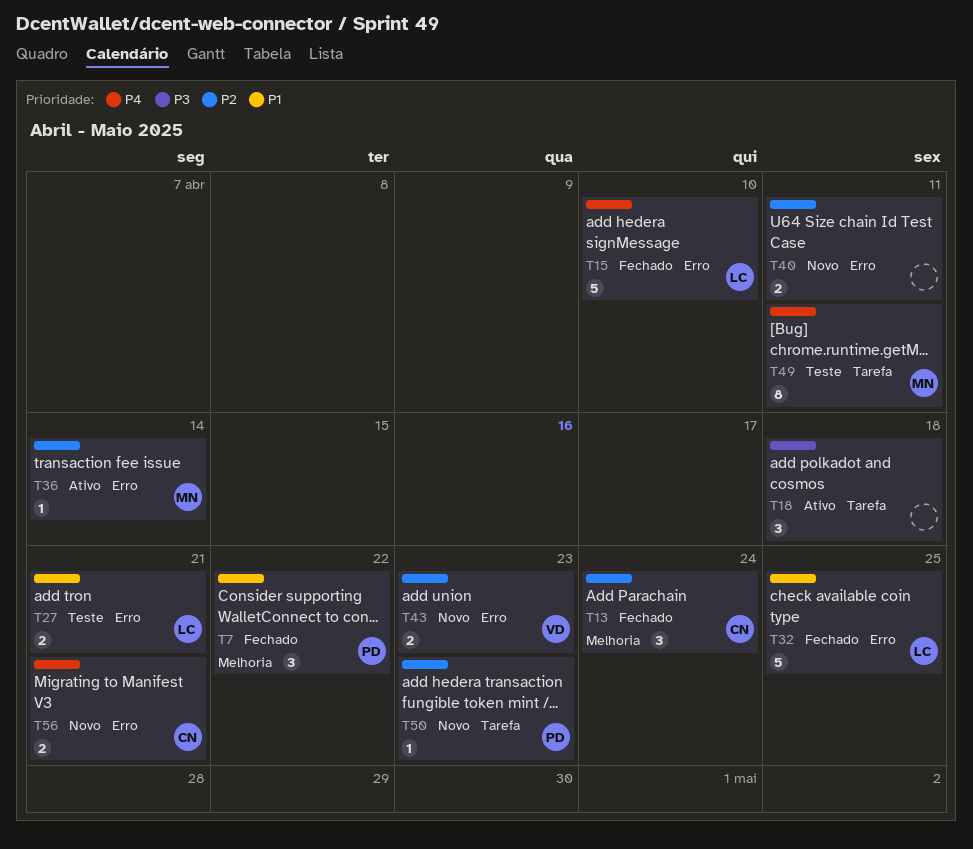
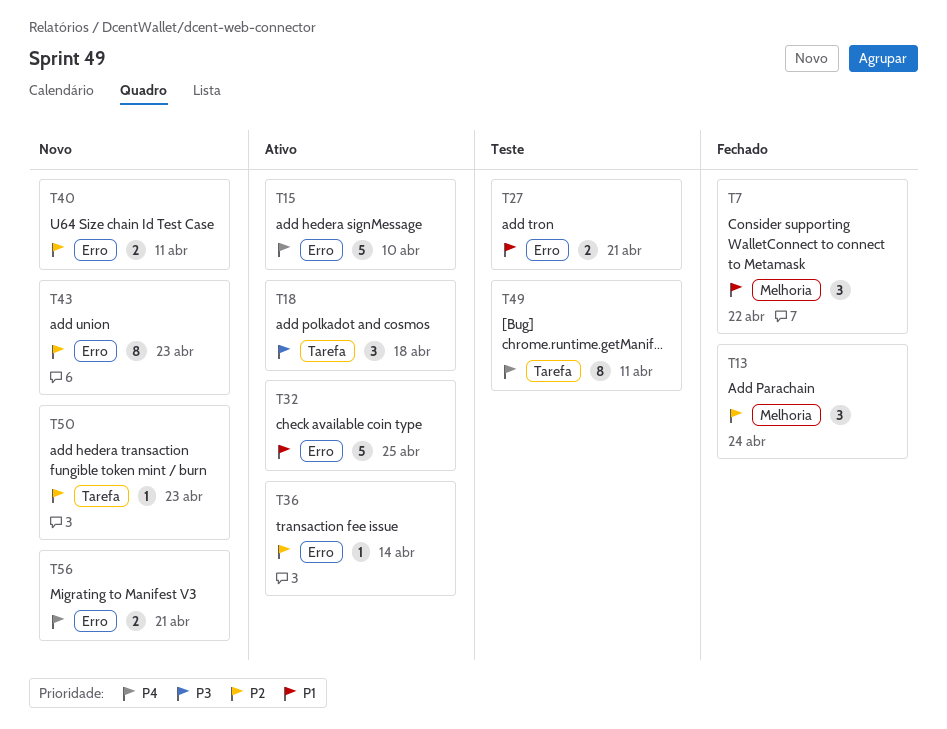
T15, status: Fechado -> Ativo
T32, status: Fechado -> Ativo
T43, estimate: 2 -> 8

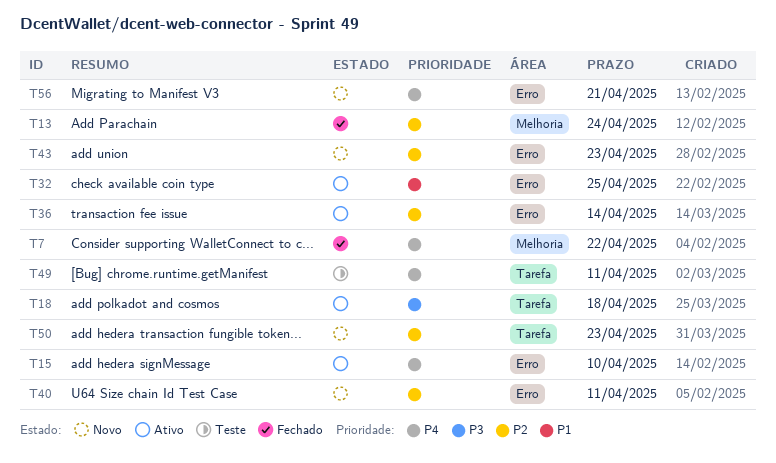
T7, priority: P1 -> P4
T27: present -> none

